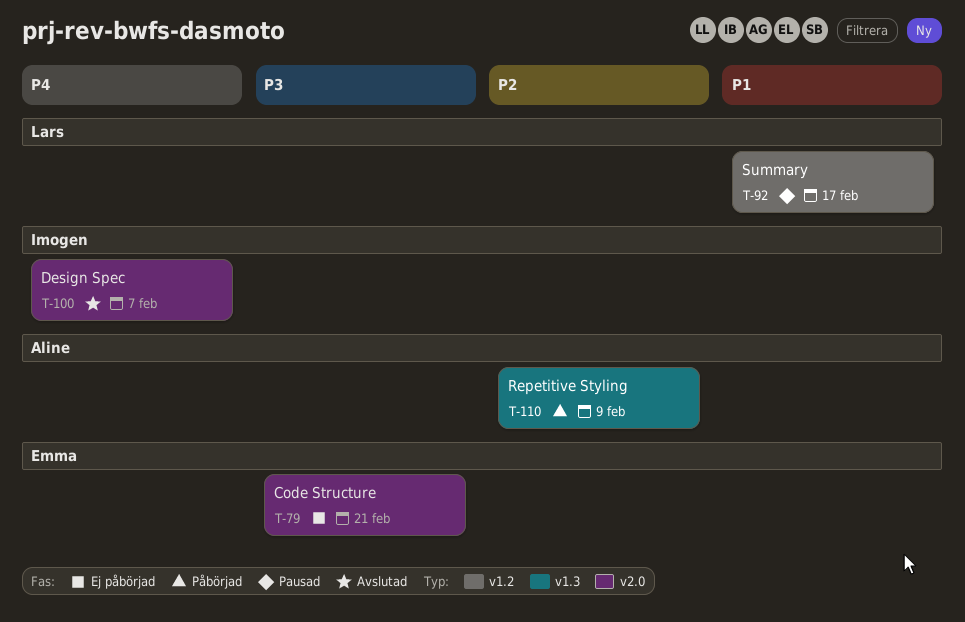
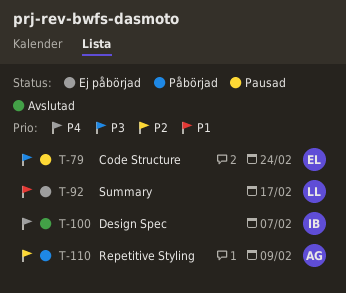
T-79, status: Ej påbörjad -> Pausad
T-79, due: Feb 21 -> Feb 24
T-92, status: Pausad -> Ej påbörjad

